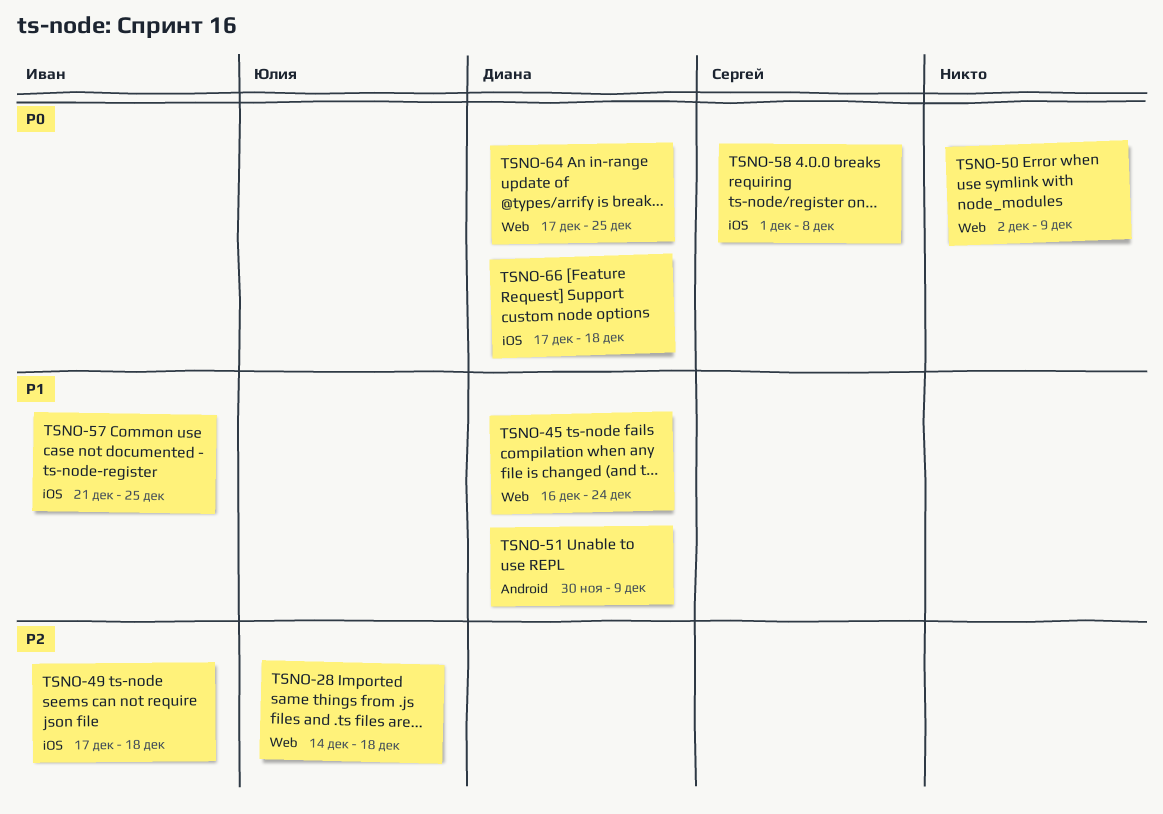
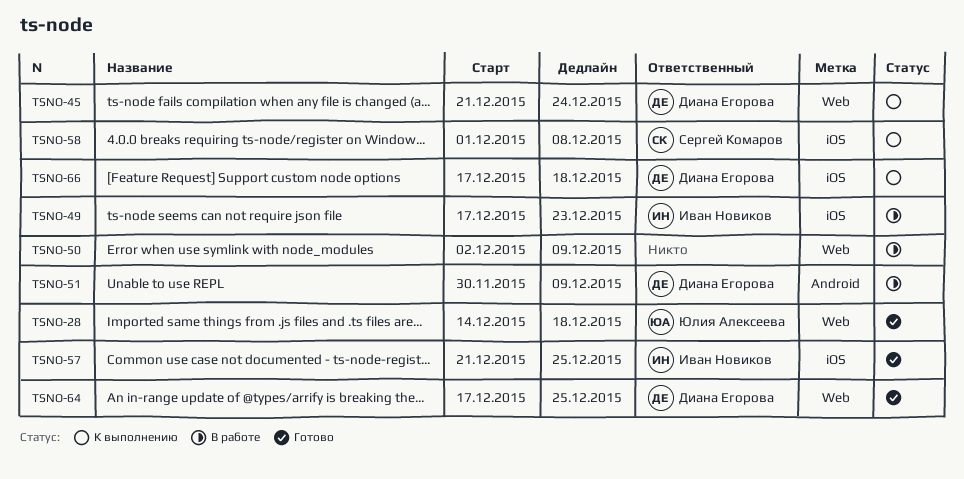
TSNO-45, start: Dec 16 -> Dec 21
TSNO-49, due: Dec 18 -> Dec 23

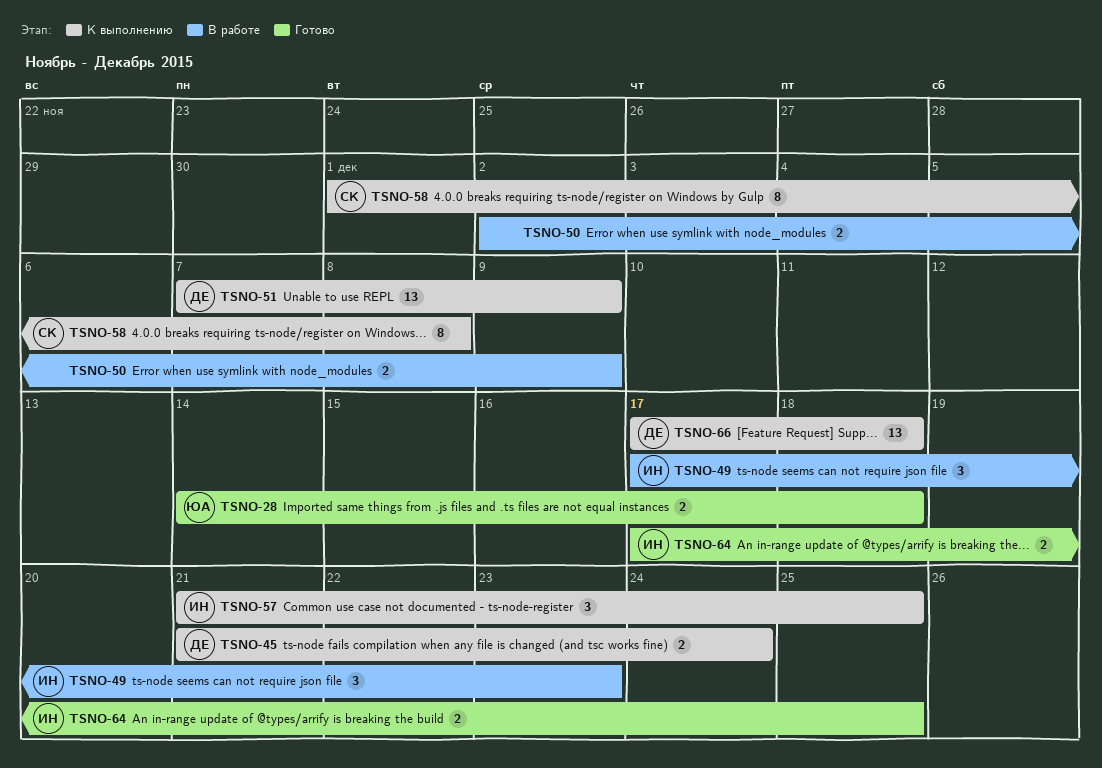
TSNO-51, status: В работе -> К выполнению
TSNO-51, start: Nov 30 -> Dec 7
TSNO-57, status: Готово -> К выполнению
TSNO-64, owner: Диана Егорова -> Иван Новиков

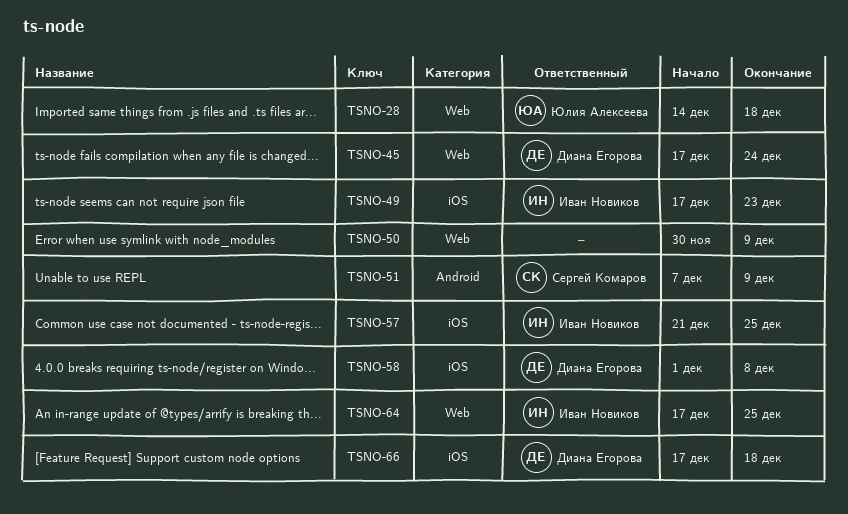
TSNO-45, start: Dec 21 -> Dec 17
TSNO-50, start: Dec 2 -> Nov 30
TSNO-51, owner: Диана Егорова -> Сергей Комаров
TSNO-58, owner: Сергей Комаров -> Диана Егорова

